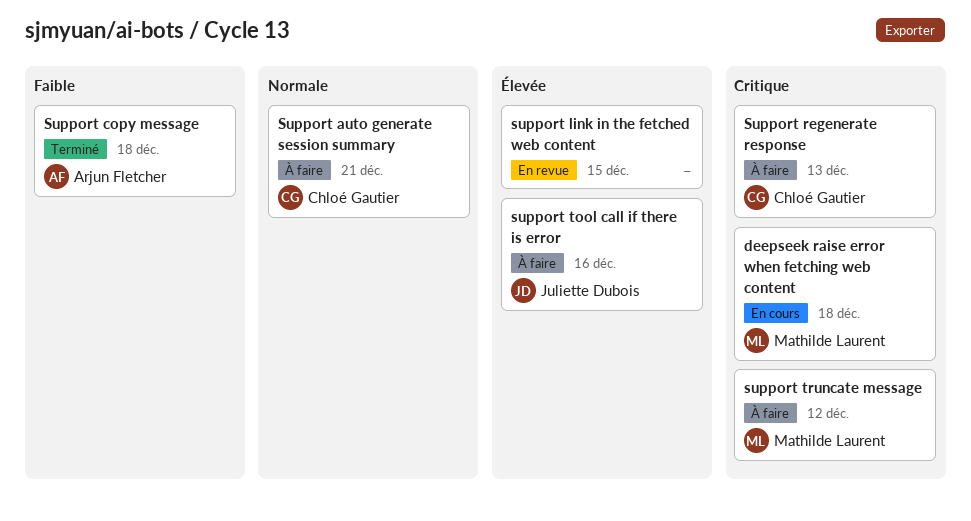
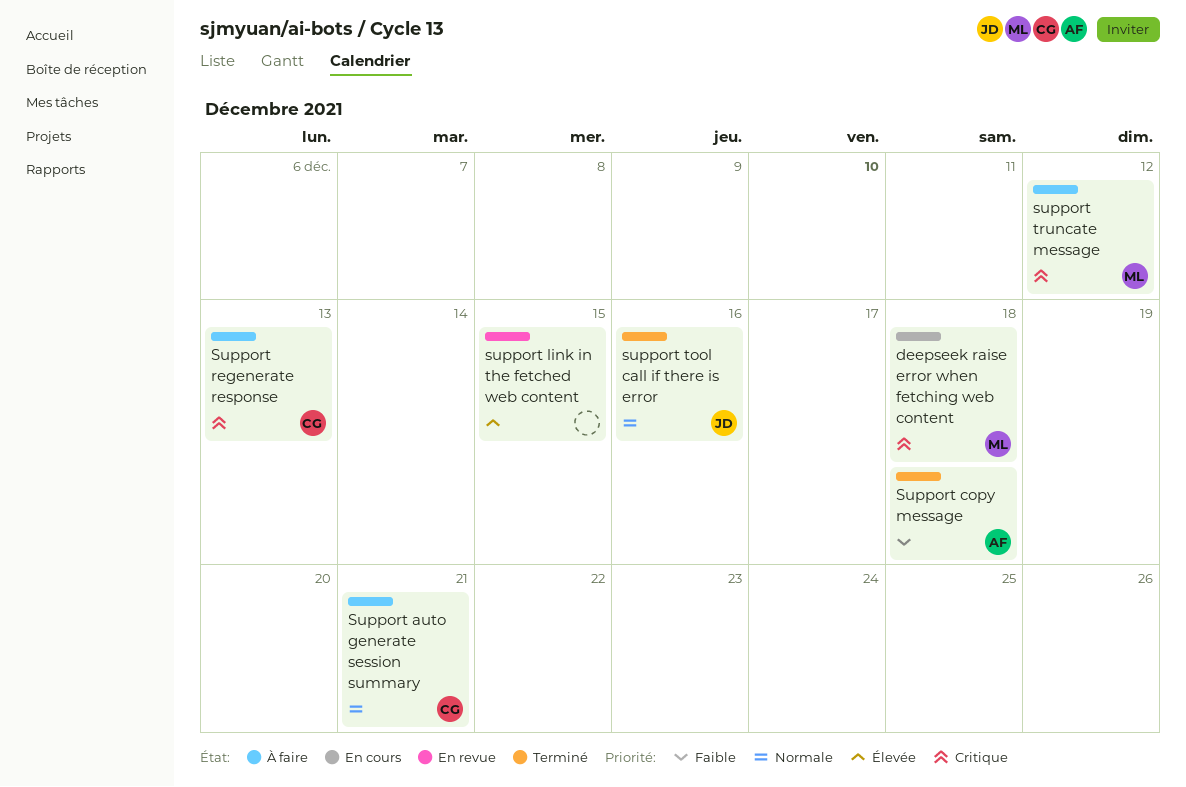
support tool call if there is error, status: À faire -> Terminé
support tool call if there is error, priority: Élevée -> Normale

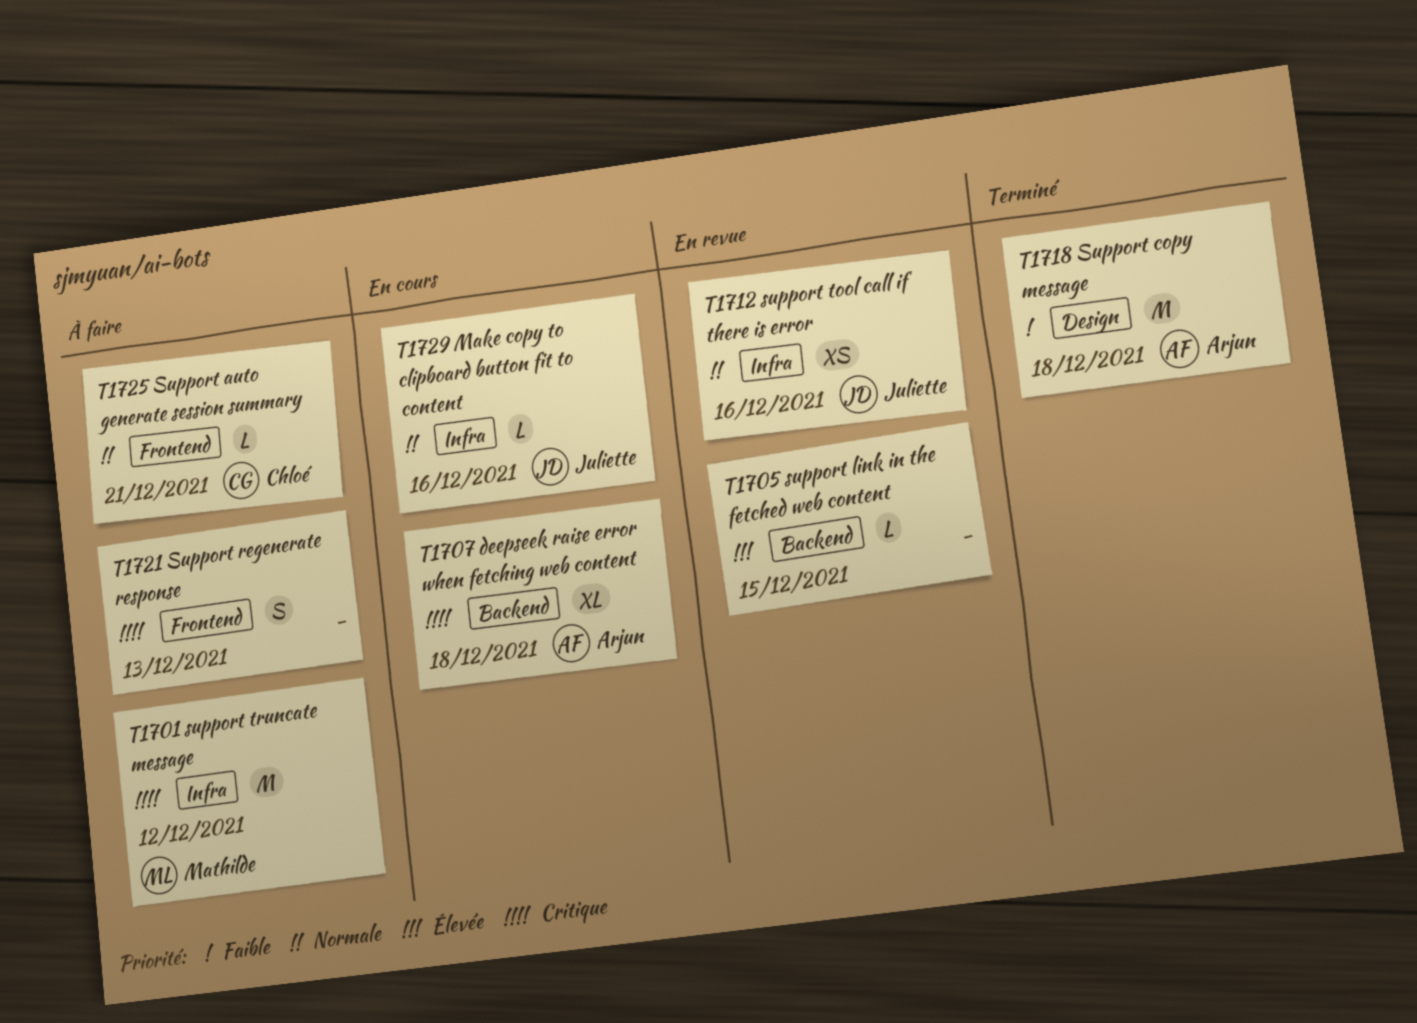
deepseek raise error when fetching web content, owner: Mathilde -> Arjun
Make copy to clipboard button fit to content: none -> present
Support regenerate response, owner: Chloé -> none
support tool call if there is error, status: Terminé -> En revue

